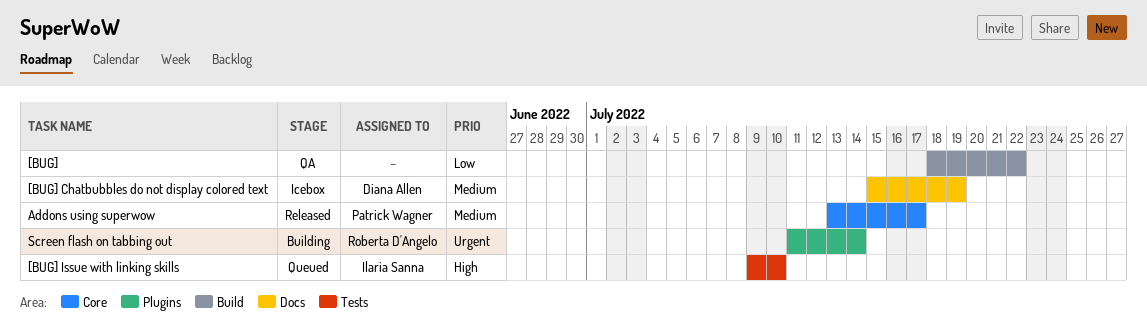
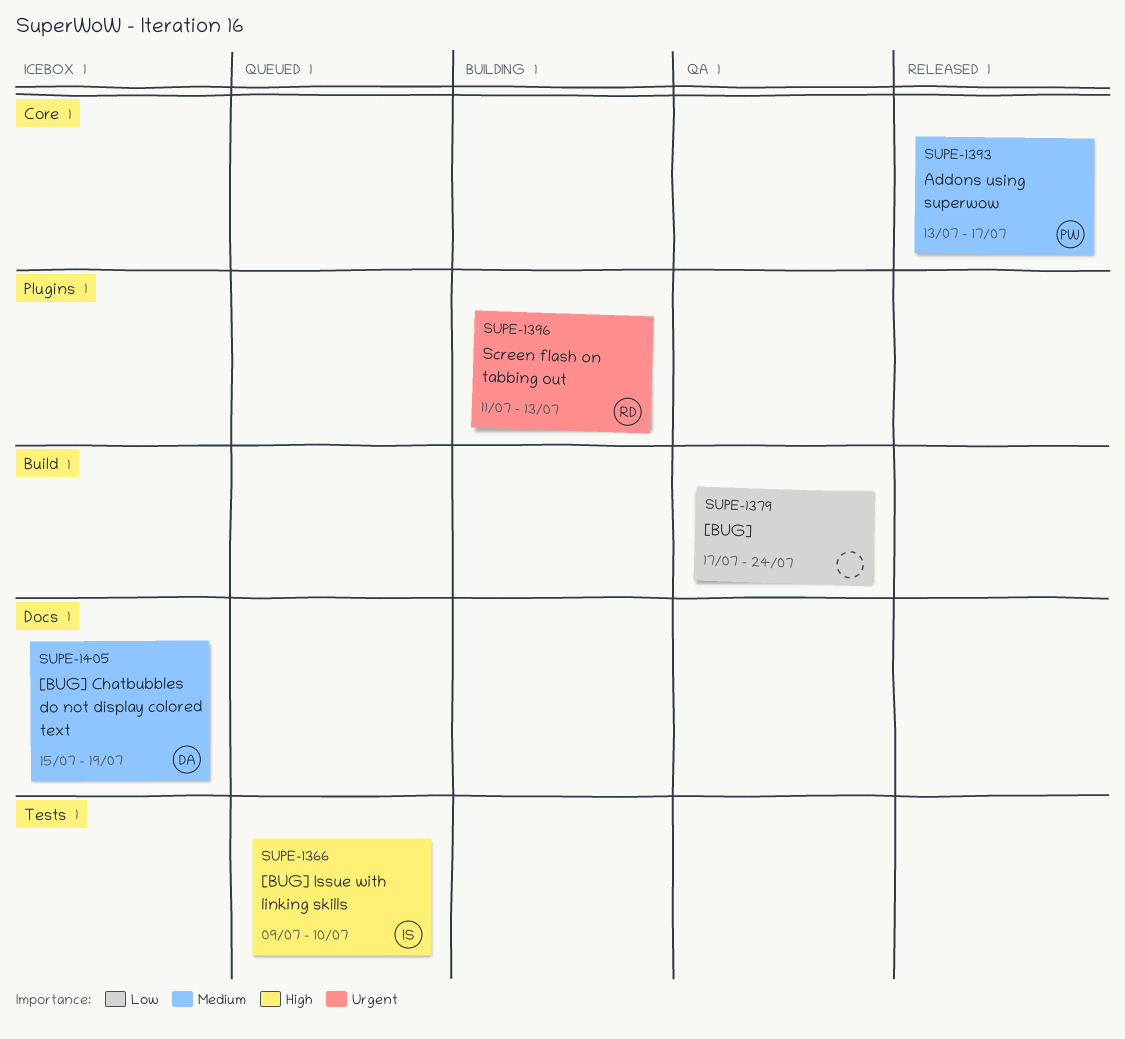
[BUG], start: Jul 18 -> Jul 17
[BUG], due: Jul 22 -> Jul 24
Screen flash on tabbing out, due: Jul 14 -> Jul 13

